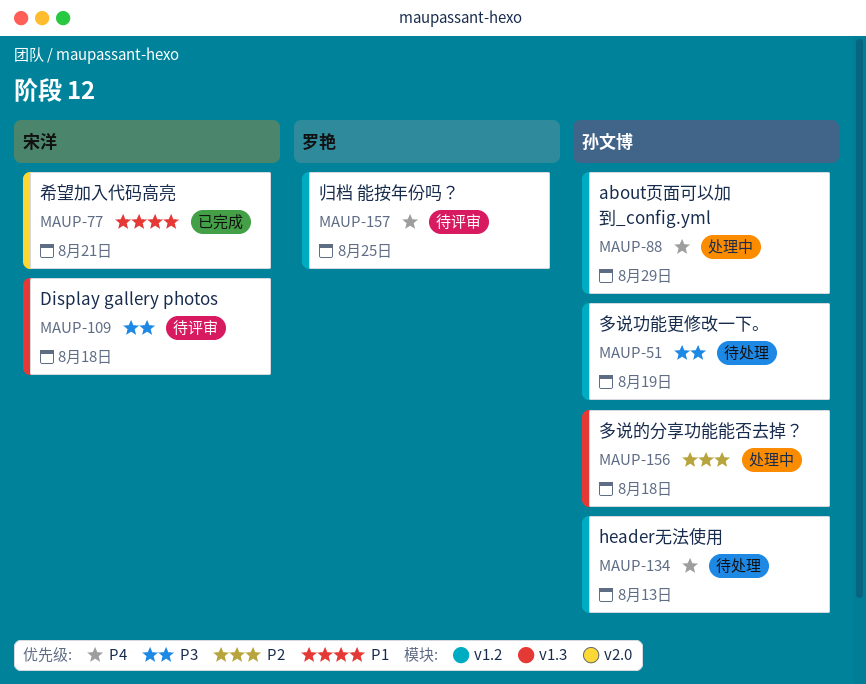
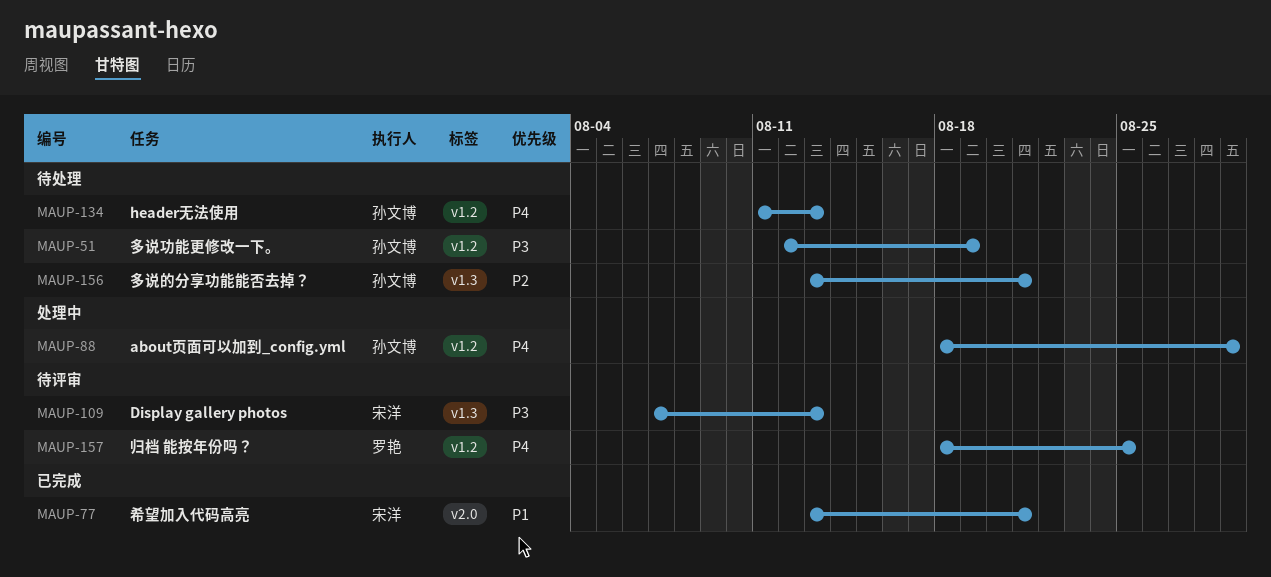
MAUP-109, due: Aug 18 -> Aug 13
MAUP-156, status: 处理中 -> 待处理
MAUP-156, due: Aug 18 -> Aug 21

